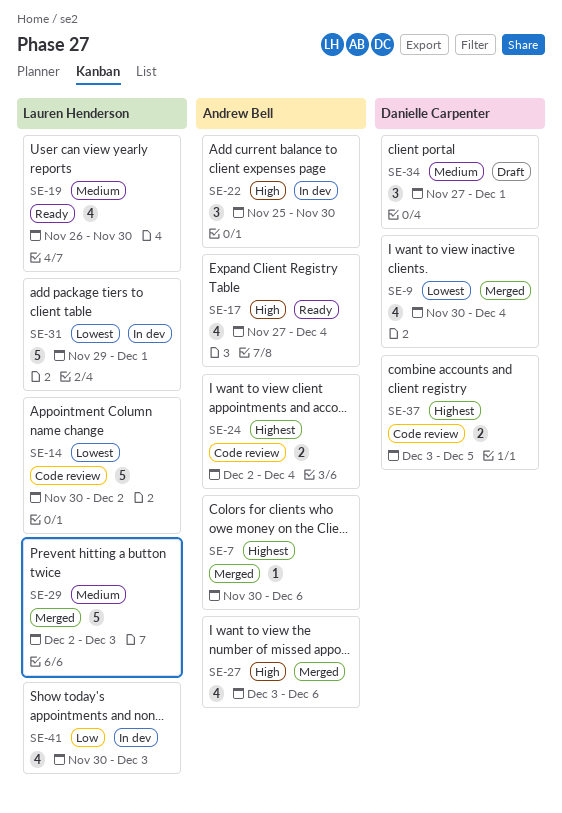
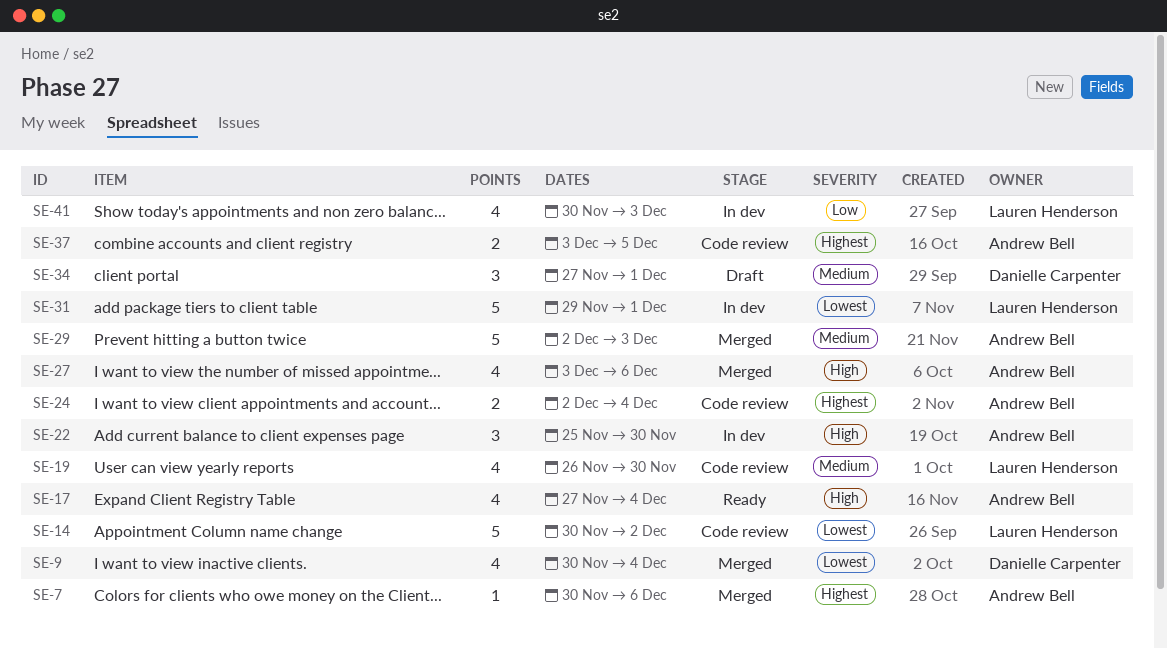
SE-19, status: Ready -> Code review
SE-29, owner: Lauren Henderson -> Andrew Bell
SE-37, owner: Danielle Carpenter -> Andrew Bell

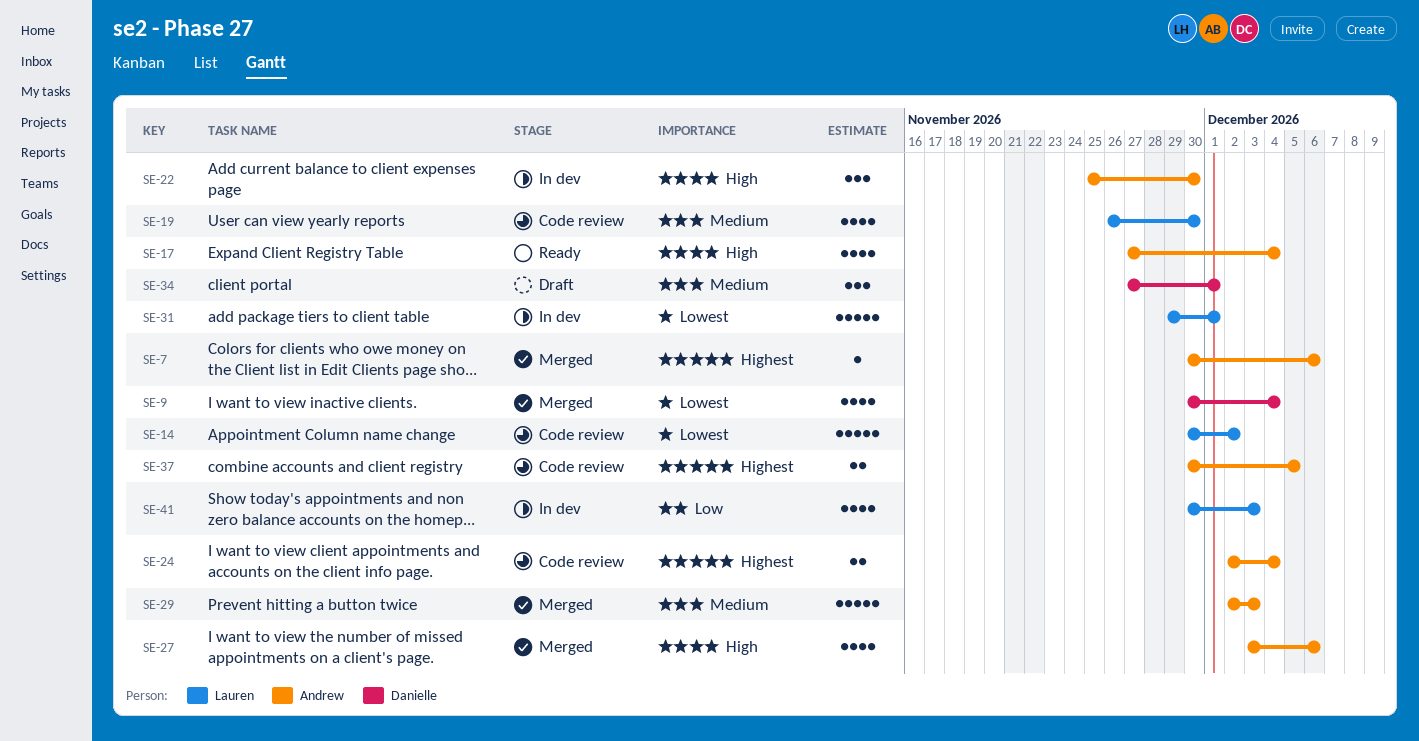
SE-37, start: Dec 3 -> Nov 30

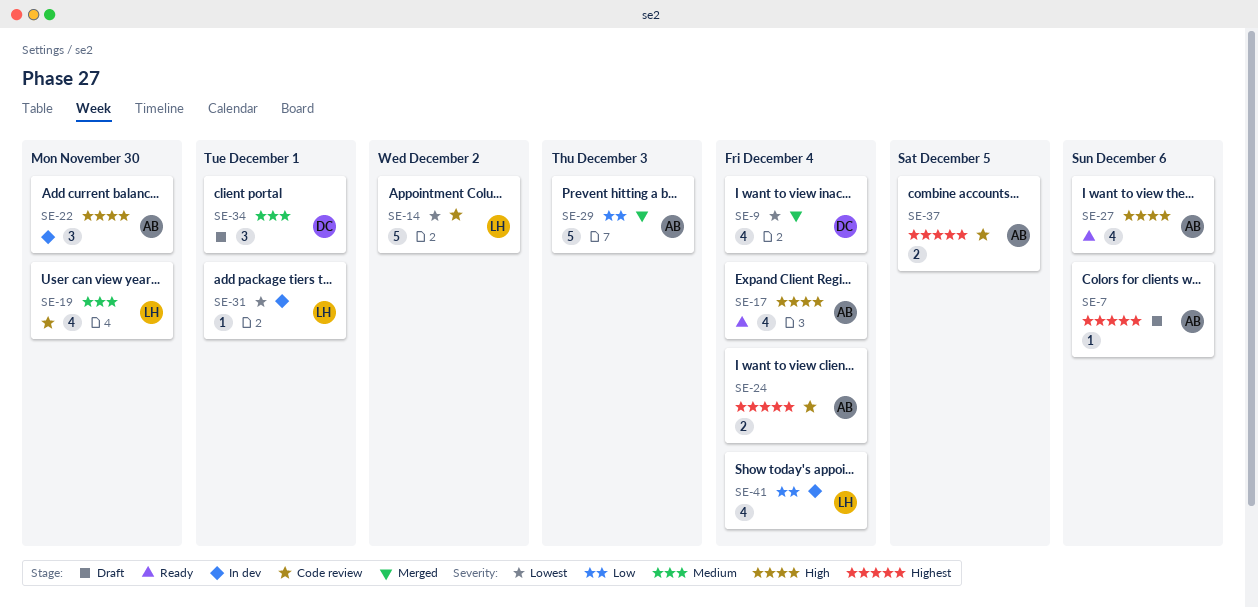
SE-7, status: Merged -> Draft
SE-27, status: Merged -> Ready
SE-29, priority: Medium -> Low
SE-31, estimate: 5 -> 1
SE-41, due: Dec 3 -> Dec 4

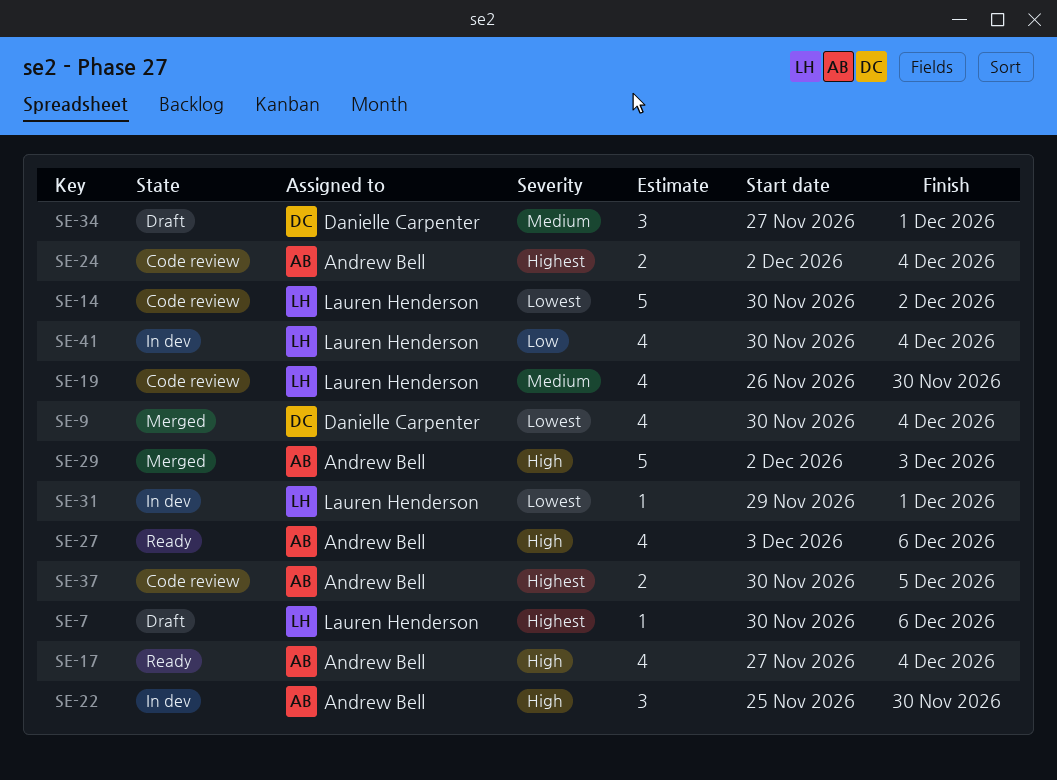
SE-7, owner: Andrew Bell -> Lauren Henderson
SE-29, priority: Low -> High

